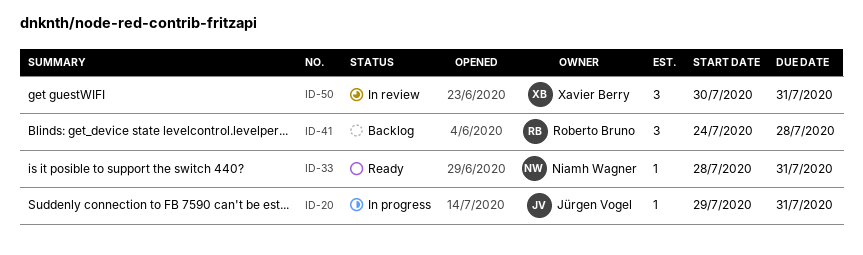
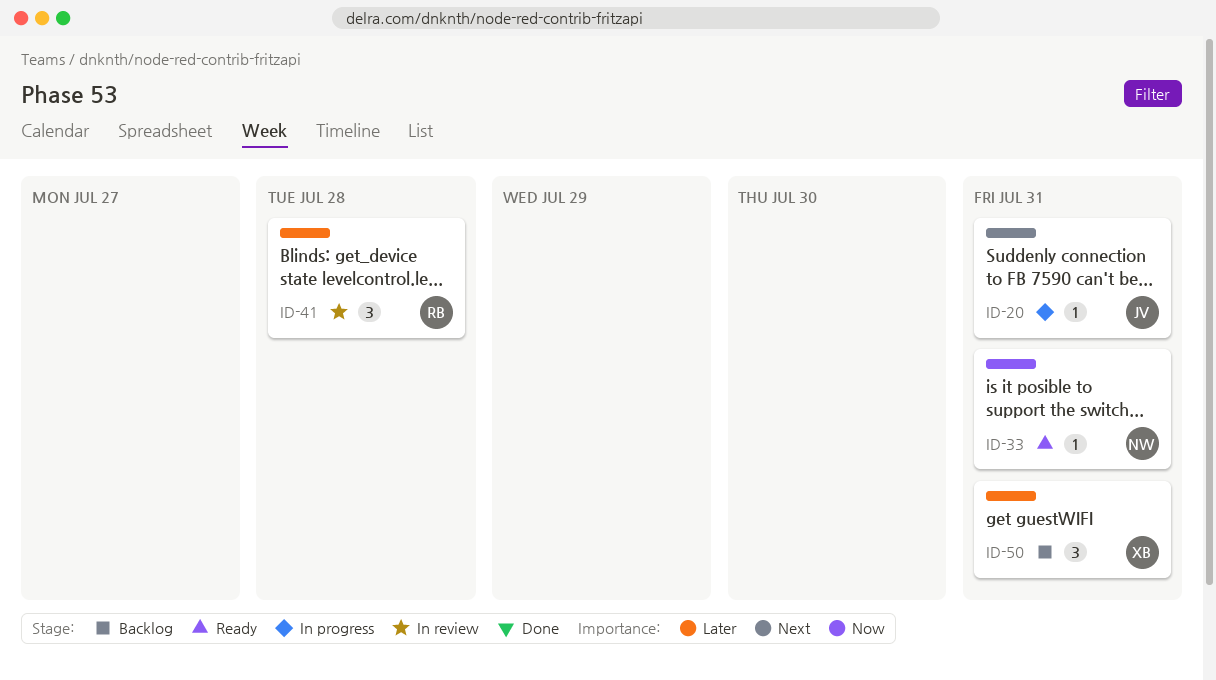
ID-41, status: Backlog -> In review
ID-50, status: In review -> Backlog

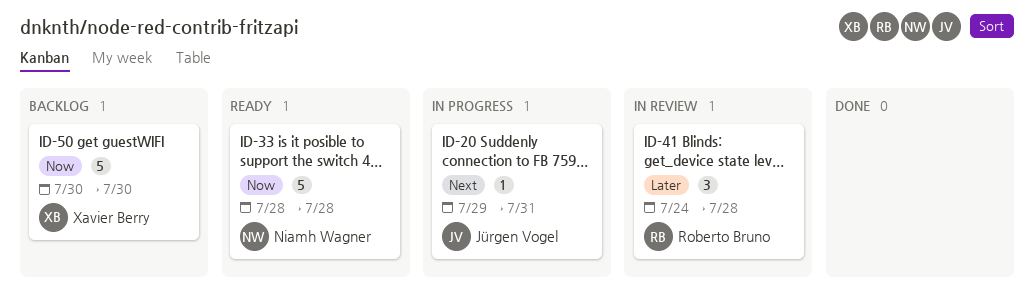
ID-33, estimate: 1 -> 5
ID-33, due: Jul 31 -> Jul 28
ID-50, priority: Later -> Now
ID-50, estimate: 3 -> 5
ID-50, due: Jul 31 -> Jul 30

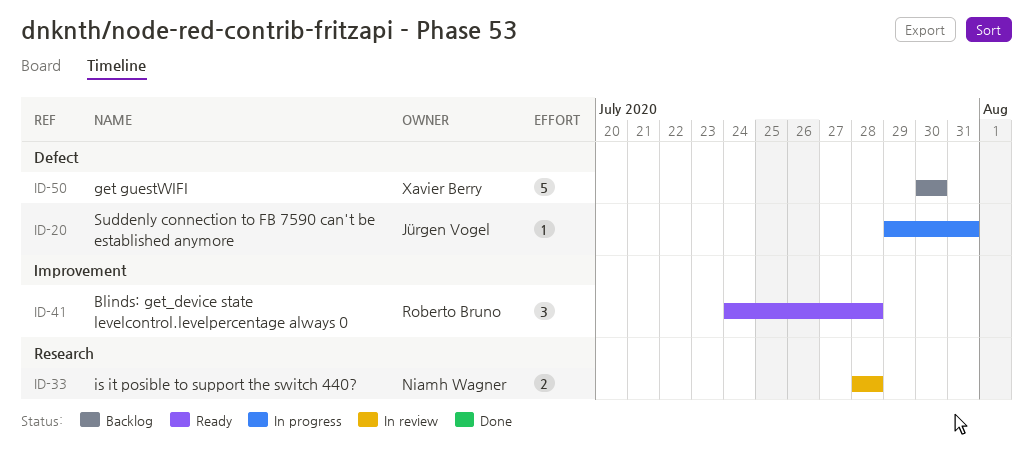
ID-33, status: Ready -> In review
ID-33, estimate: 5 -> 2
ID-41, status: In review -> Ready

